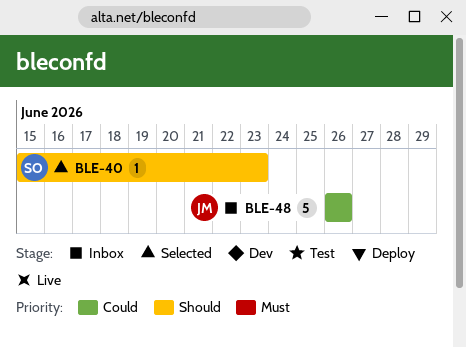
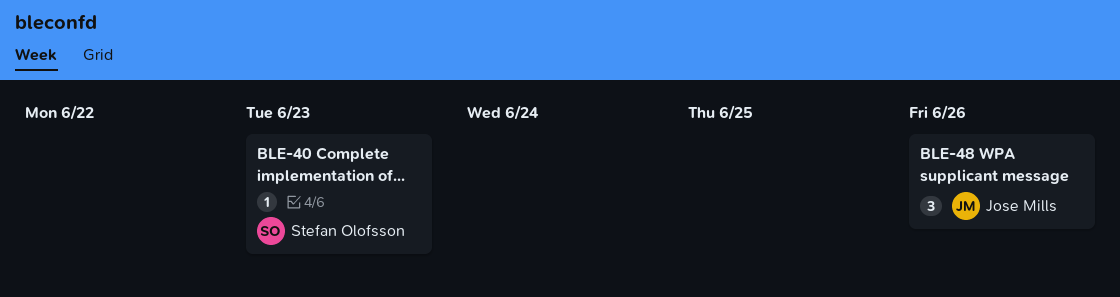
BLE-48, estimate: 5 -> 3

